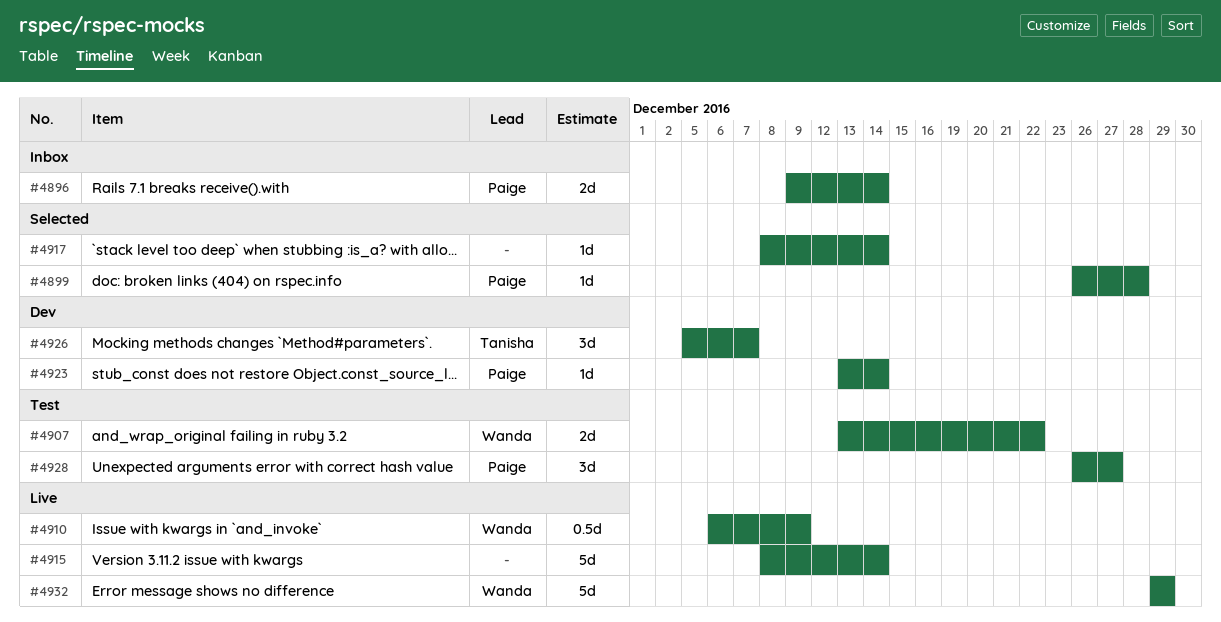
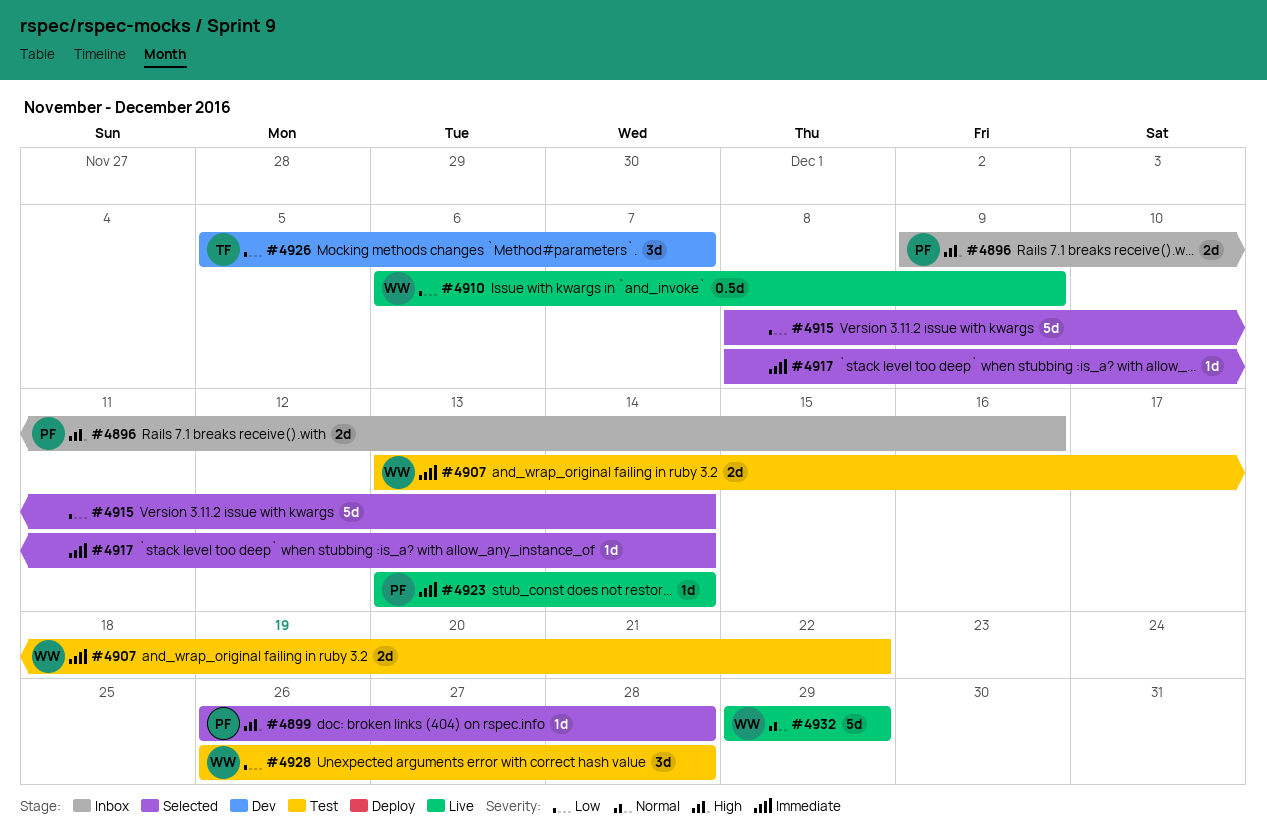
#4896, due: Dec 14 -> Dec 16
#4915, status: Live -> Selected
#4923, status: Dev -> Live
#4928, owner: Paige -> Wanda
#4928, due: Dec 27 -> Dec 28

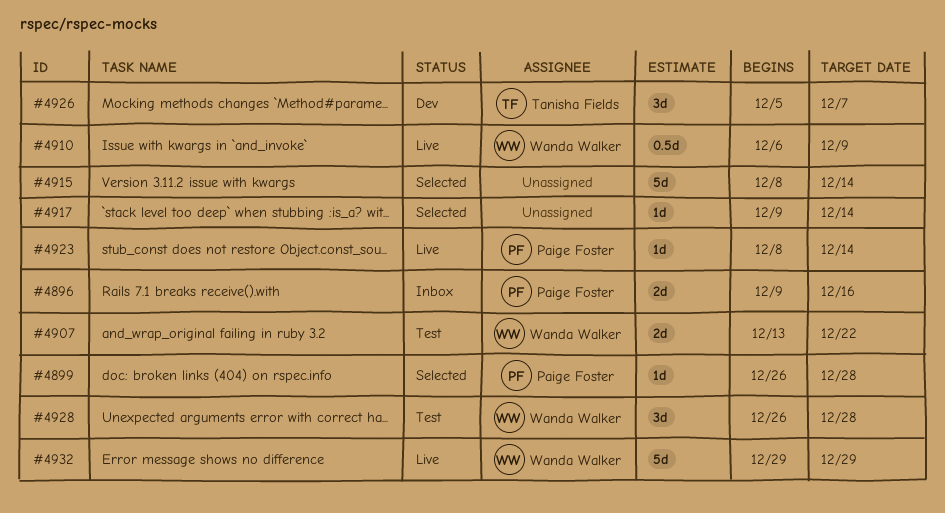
#4917, start: Dec 8 -> Dec 9
#4923, start: Dec 13 -> Dec 8

